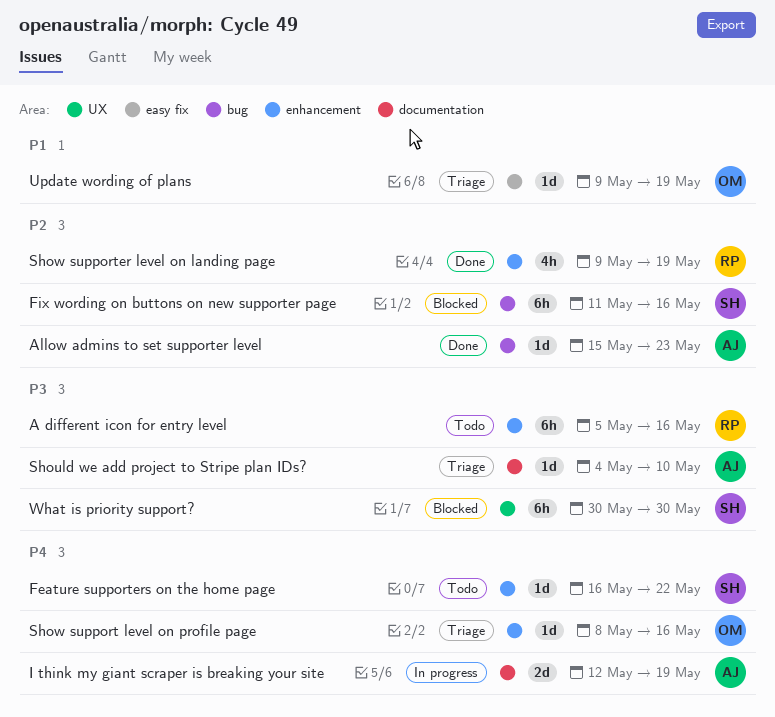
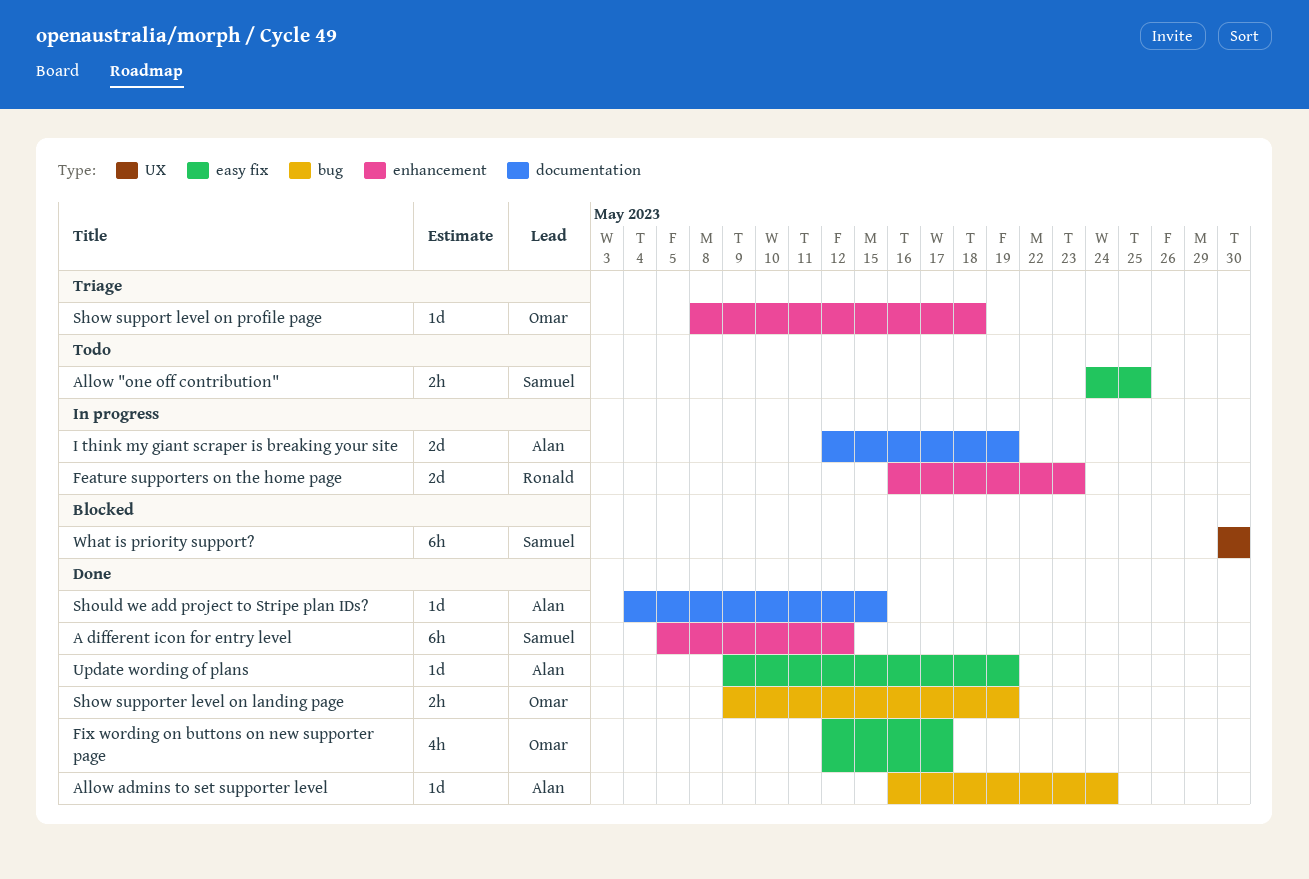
A different icon for entry level, status: Todo -> Done
A different icon for entry level, owner: Ronald -> Samuel
A different icon for entry level, due: May 16 -> May 12
Allow "one off contribution": none -> present
Allow admins to set supporter level, start: May 15 -> May 16
Allow admins to set supporter level, due: May 23 -> May 24
Feature supporters on the home page, status: Todo -> In progress
Feature supporters on the home page, owner: Samuel -> Ronald
Feature supporters on the home page, estimate: 1d -> 2d
Feature supporters on the home page, due: May 22 -> May 23
Fix wording on buttons on new supporter page, status: Blocked -> Done
Fix wording on buttons on new supporter page, owner: Samuel -> Omar
Fix wording on buttons on new supporter page, label: bug -> easy fix
Fix wording on buttons on new supporter page, estimate: 6h -> 4h
Fix wording on buttons on new supporter page, start: May 11 -> May 12
Fix wording on buttons on new supporter page, due: May 16 -> May 17
Should we add project to Stripe plan IDs?, status: Triage -> Done
Should we add project to Stripe plan IDs?, due: May 10 -> May 15
Show support level on profile page, due: May 16 -> May 18
Show supporter level on landing page, owner: Ronald -> Omar
Show supporter level on landing page, label: enhancement -> bug
Show supporter level on landing page, estimate: 4h -> 2h
Update wording of plans, status: Triage -> Done
Update wording of plans, owner: Omar -> Alan

